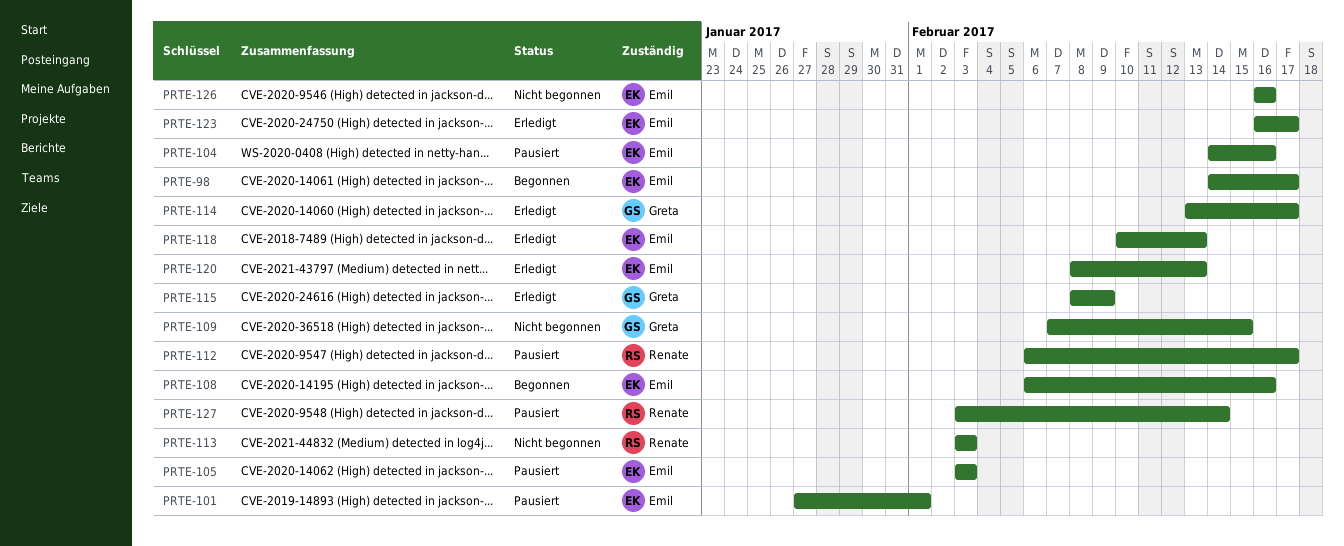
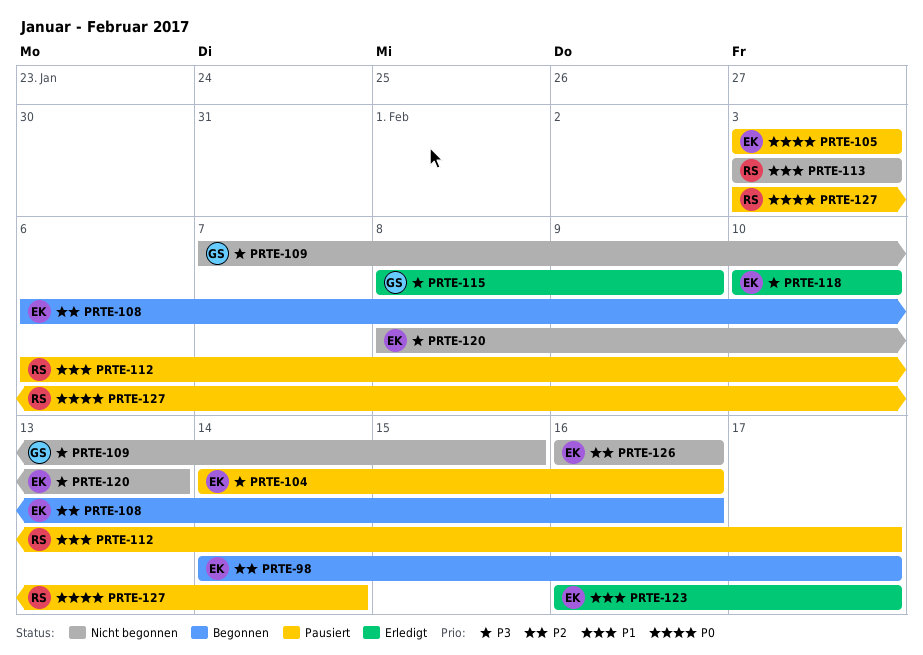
PRTE-101: present -> none
PRTE-114: present -> none
PRTE-118, due: Feb 13 -> Feb 10
PRTE-120, status: Erledigt -> Nicht begonnen

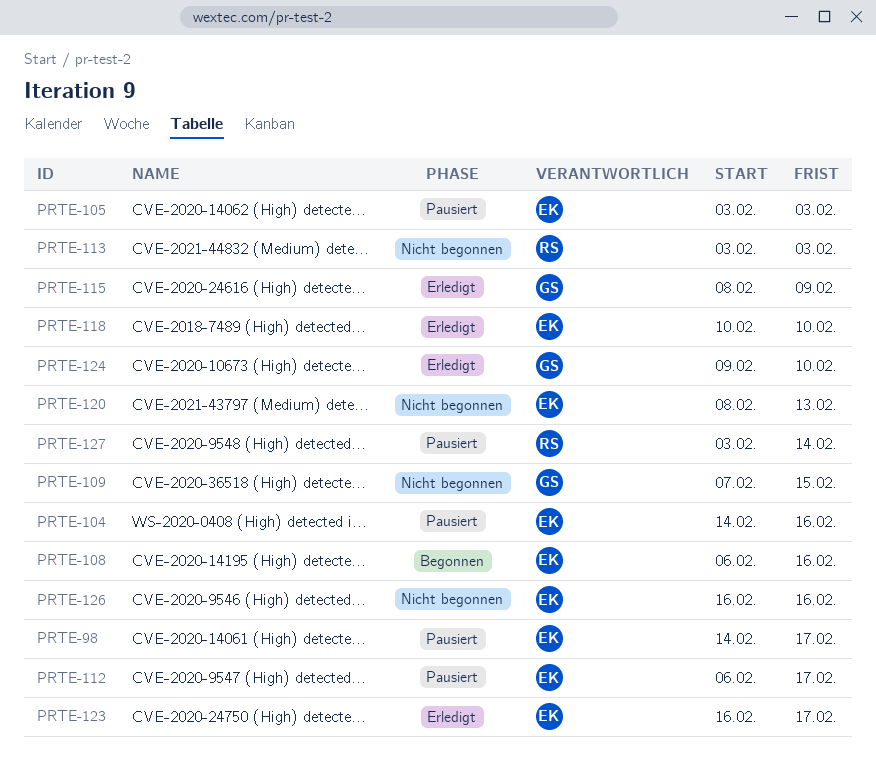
PRTE-98, status: Begonnen -> Pausiert
PRTE-112, owner: RS -> EK
PRTE-124: none -> present

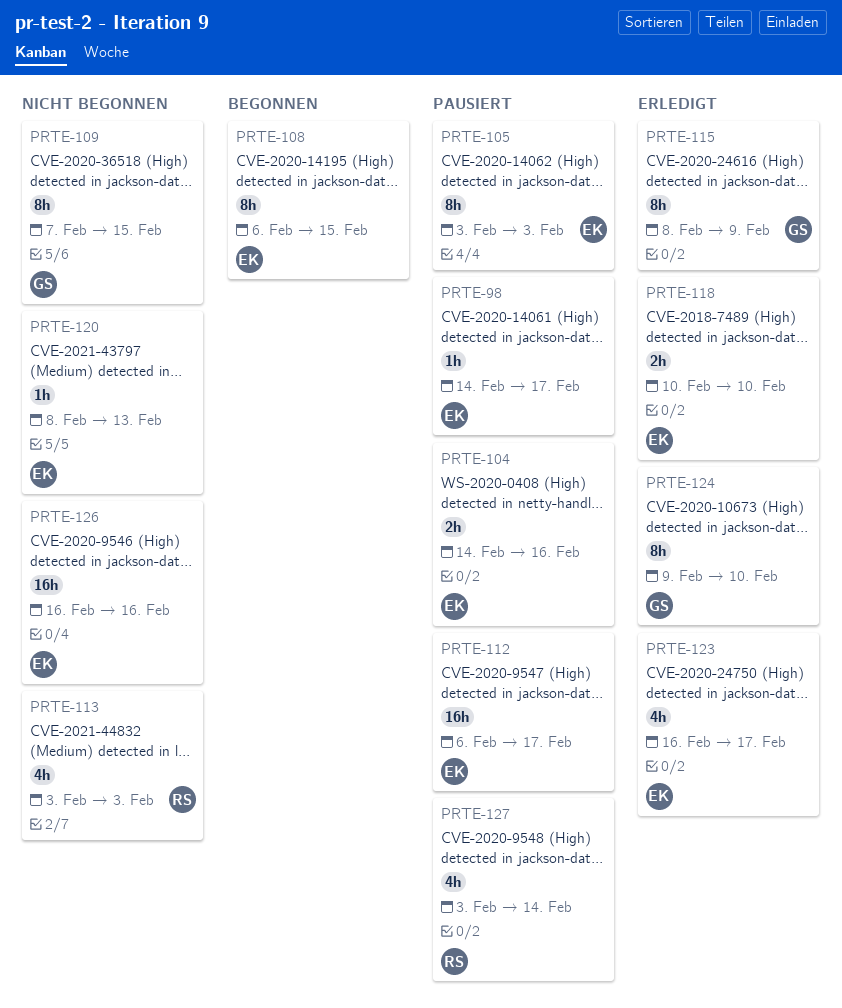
PRTE-108, due: Feb 16 -> Feb 15

